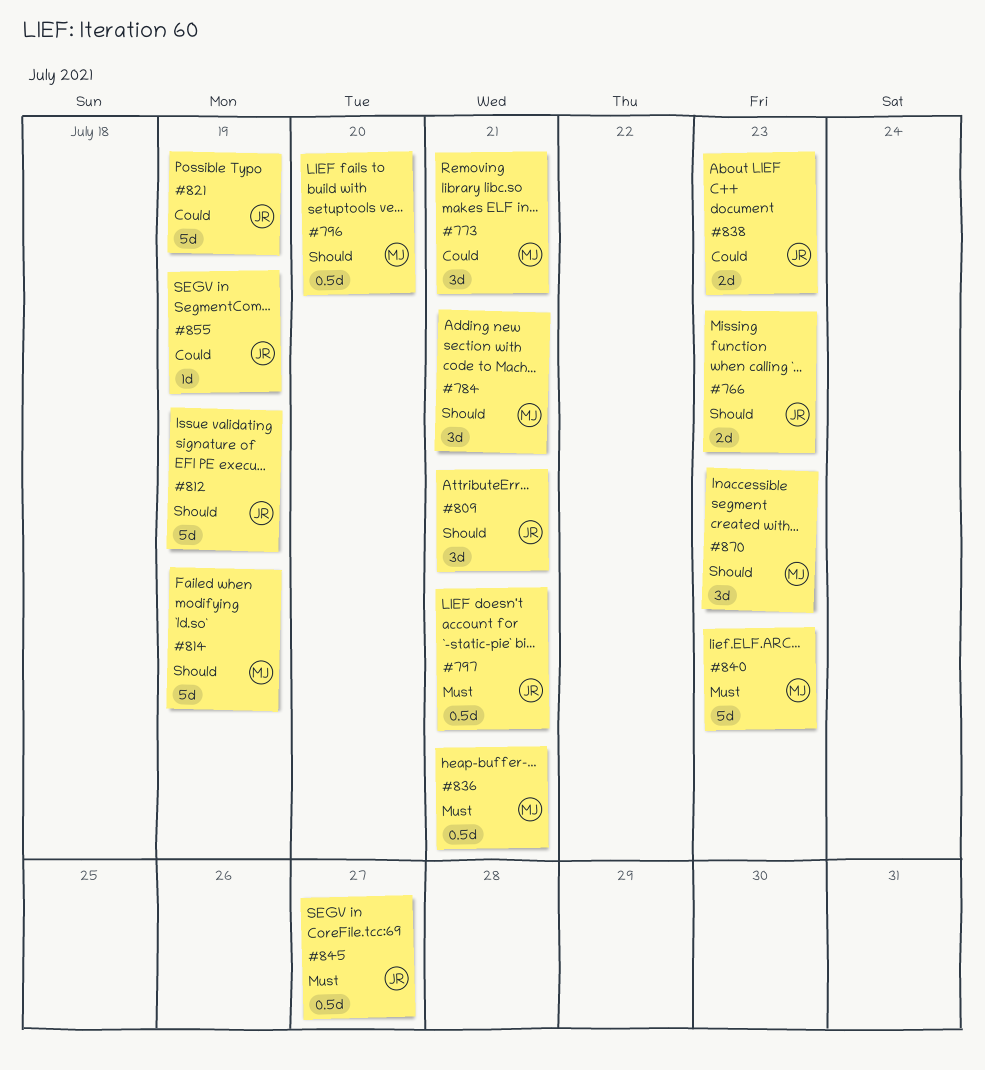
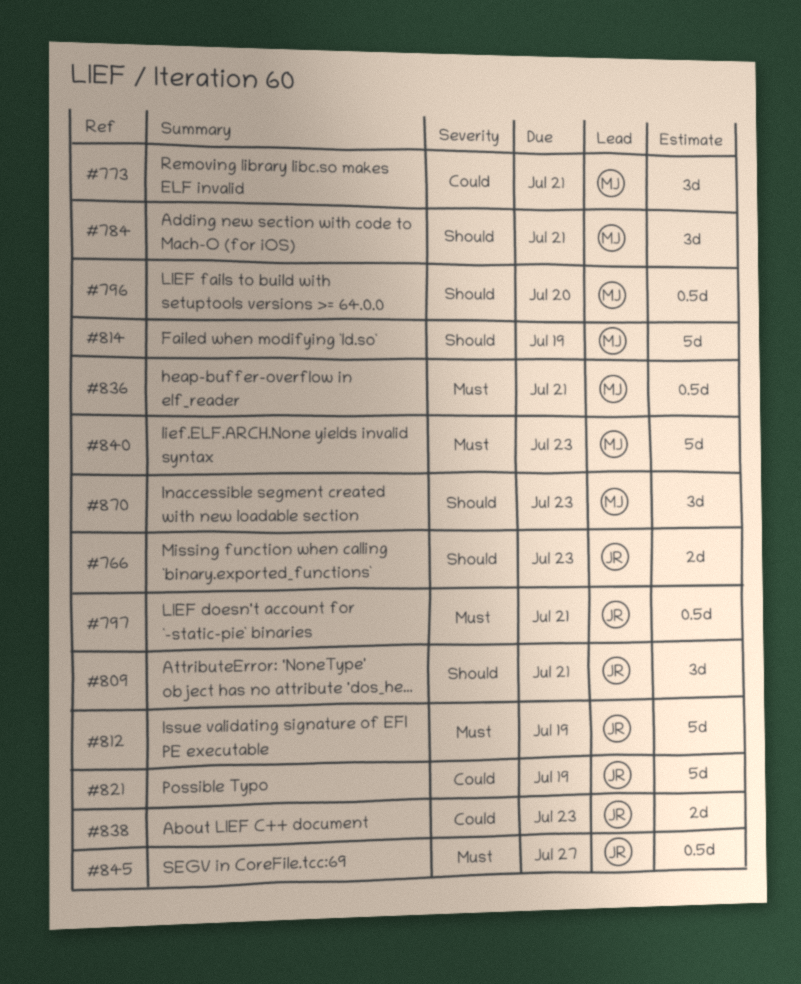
#812, priority: Should -> Must
#855: present -> none

